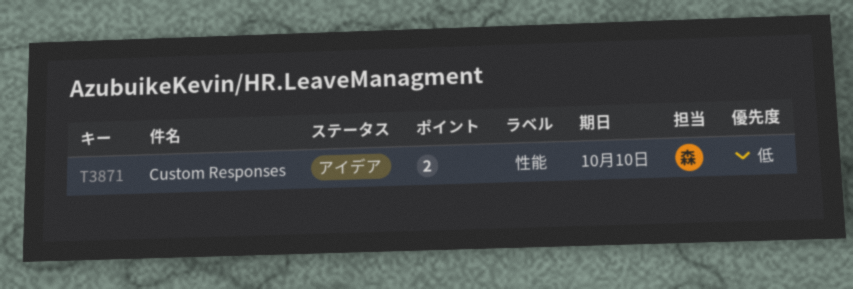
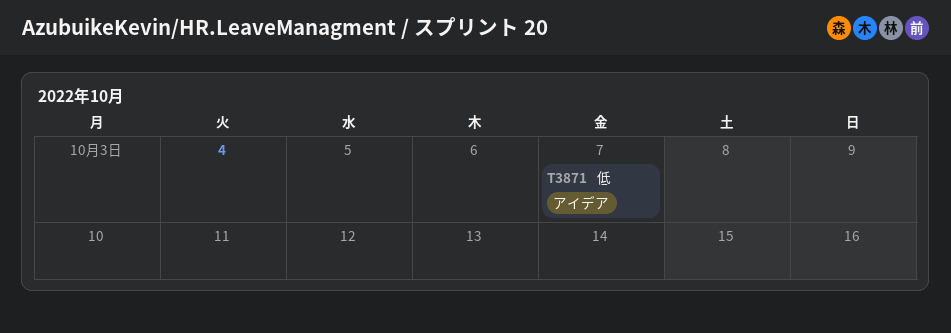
T3871, due: Oct 10 -> Oct 7

